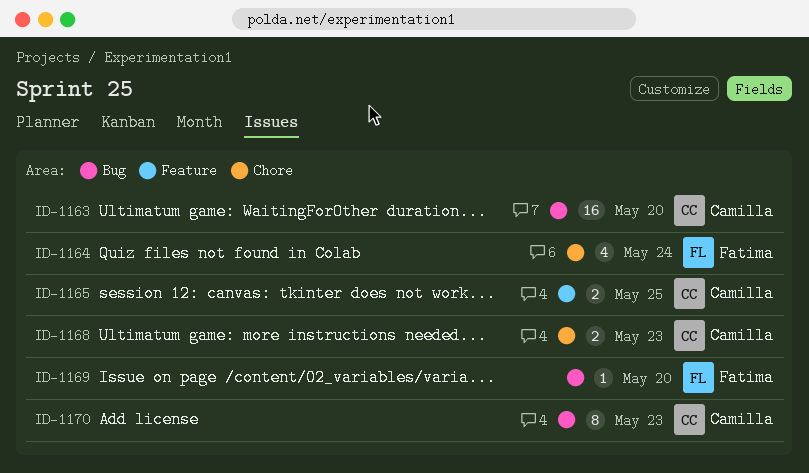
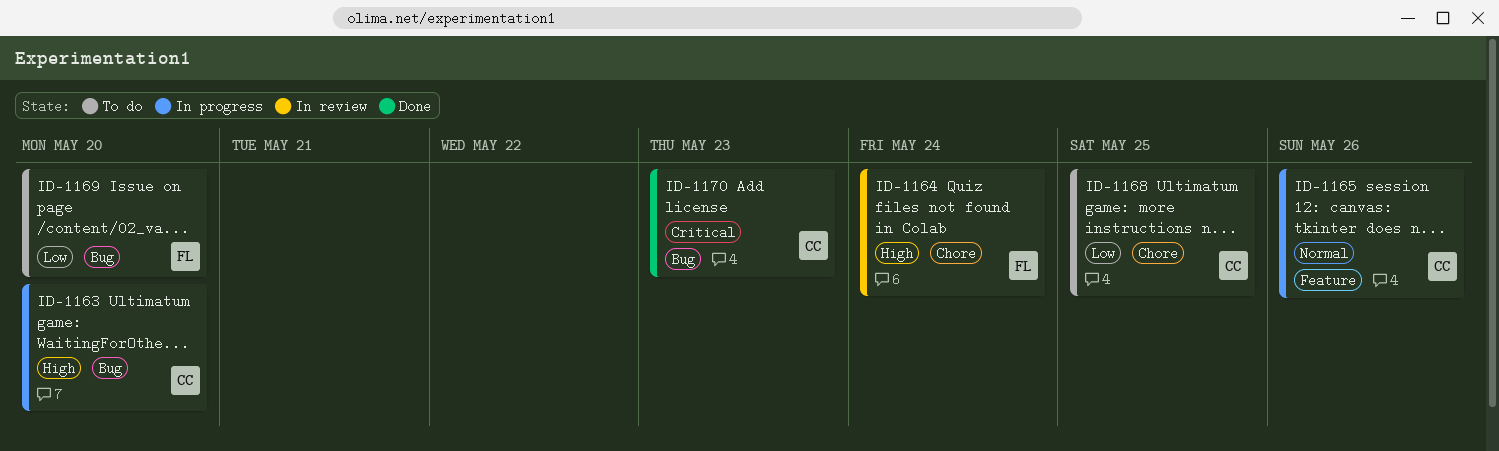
ID-1165, due: May 25 -> May 26
ID-1168, due: May 23 -> May 25

